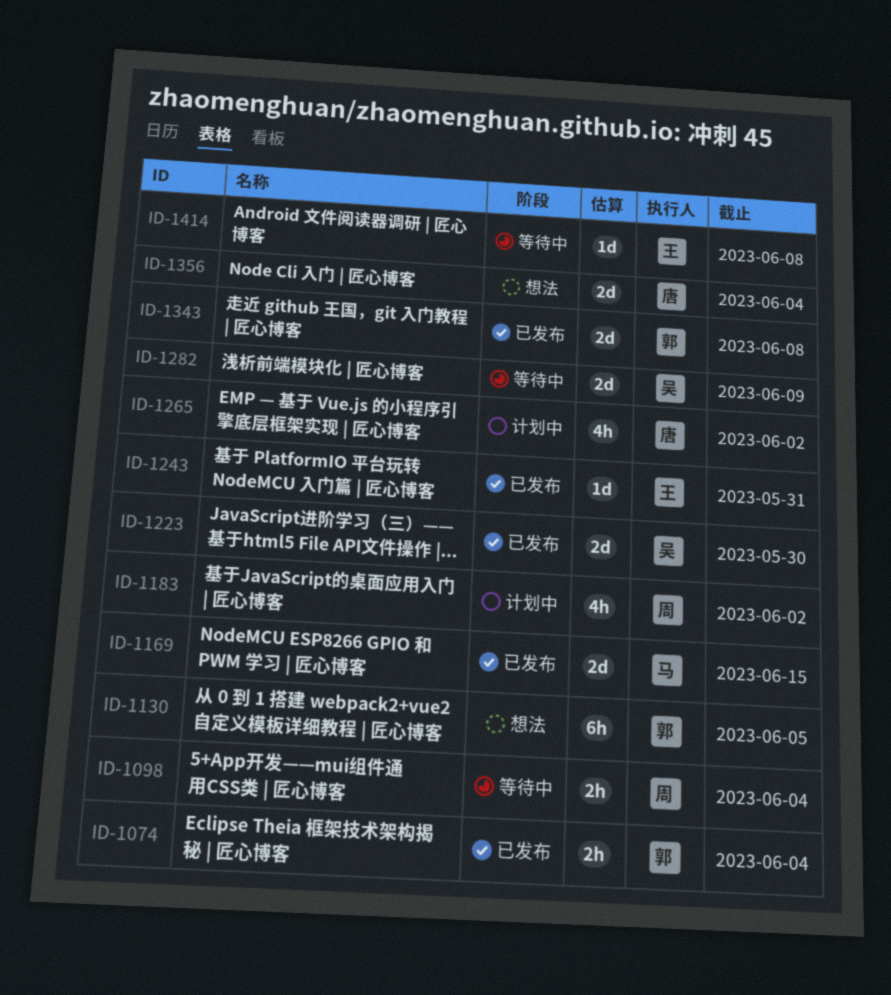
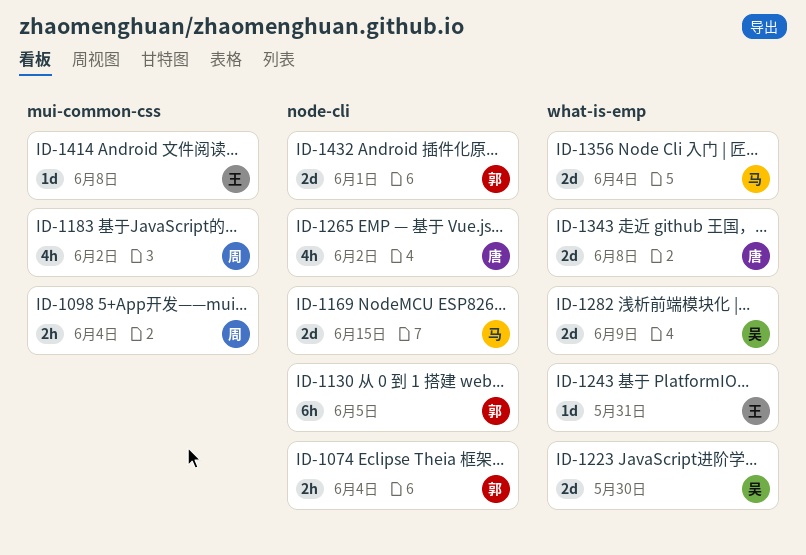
ID-1343, owner: 郭 -> 唐
ID-1356, owner: 唐 -> 马
ID-1432: none -> present

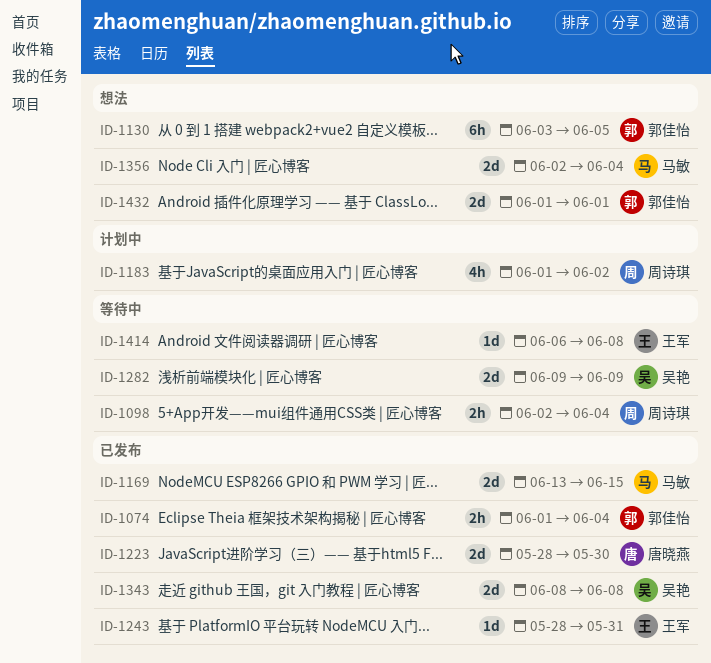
ID-1223, owner: 吴艳 -> 唐晓燕
ID-1265: present -> none
ID-1343, owner: 唐晓燕 -> 吴艳

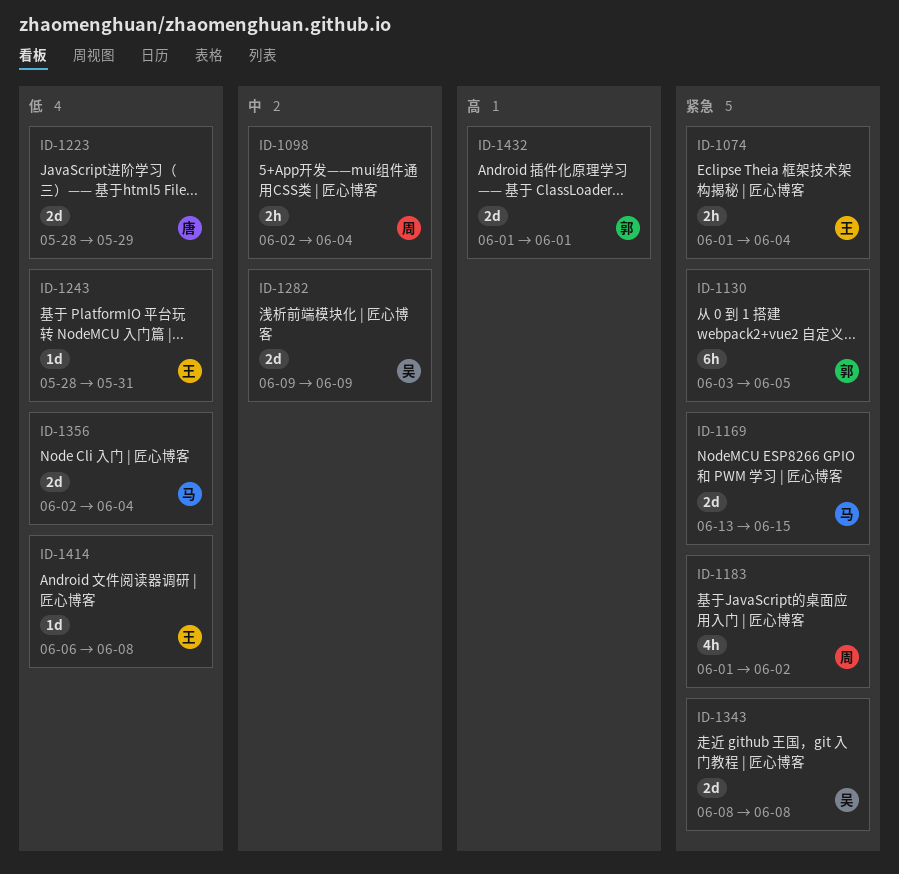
ID-1074, owner: 郭佳怡 -> 王军
ID-1223, due: May 30 -> May 29

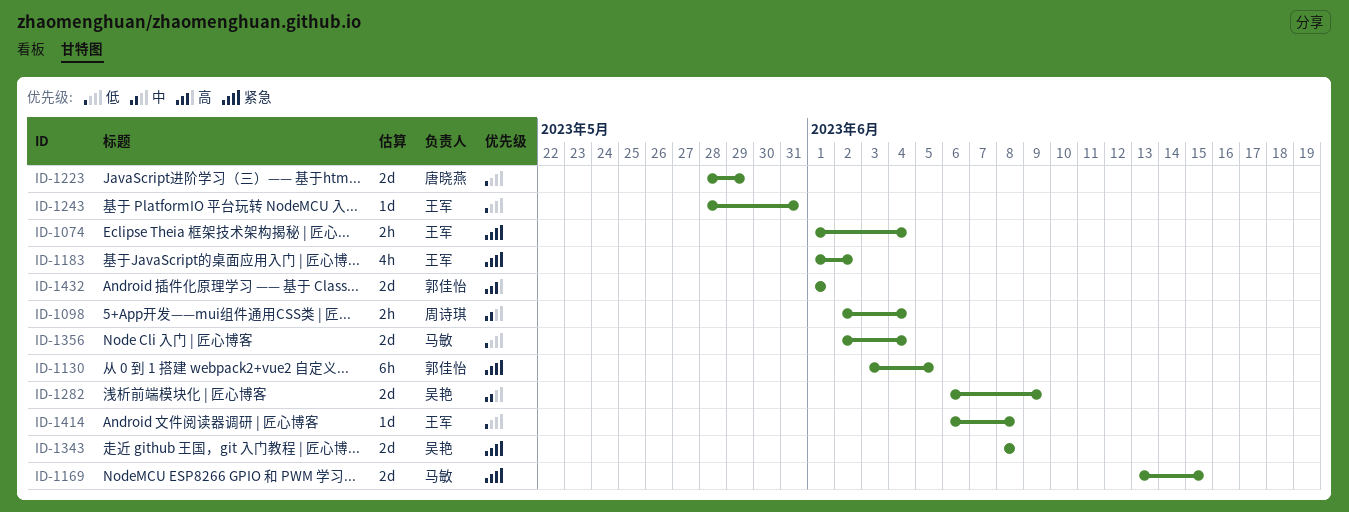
ID-1183, owner: 周诗琪 -> 王军
ID-1282, start: Jun 9 -> Jun 6

